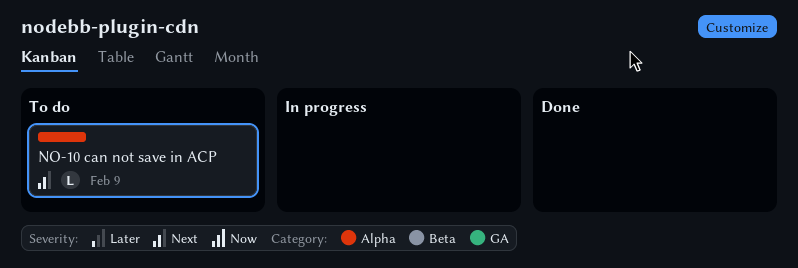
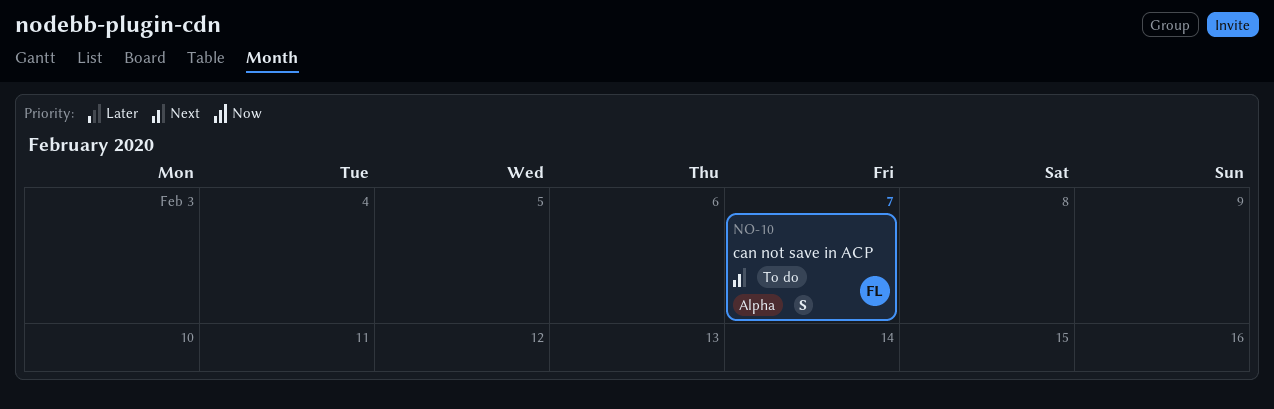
NO-10, estimate: L -> S
NO-10, due: Feb 9 -> Feb 7

